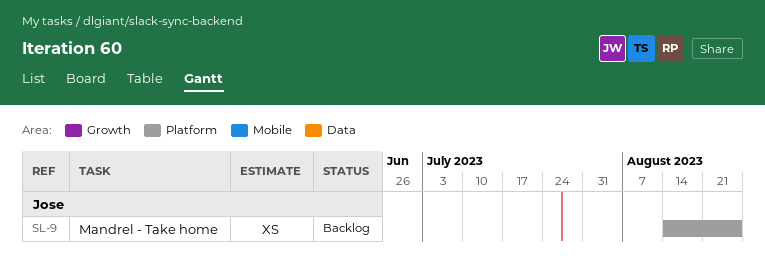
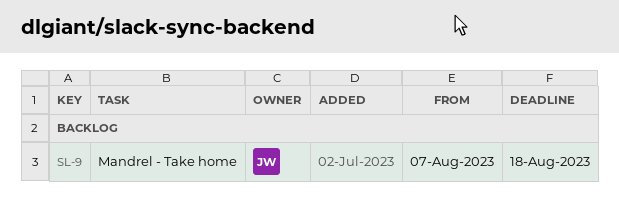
SL-9, start: Aug 14 -> Aug 7
SL-9, due: Aug 25 -> Aug 18

